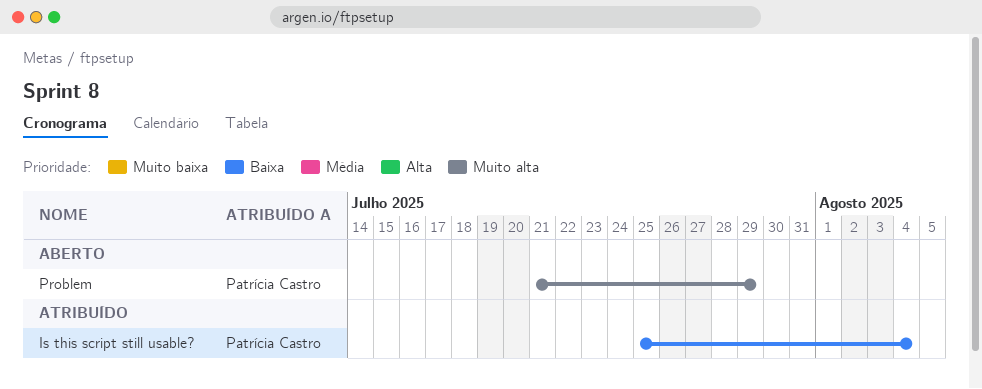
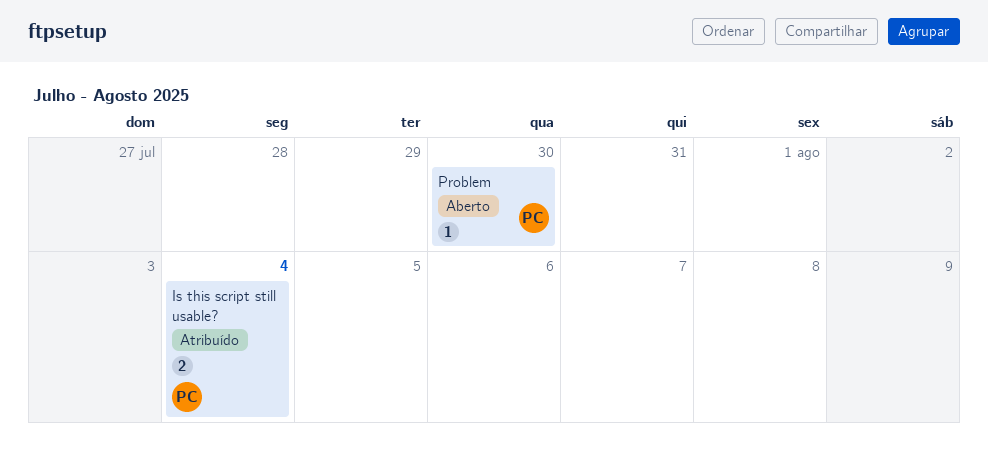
Problem, due: Jul 29 -> Jul 30

